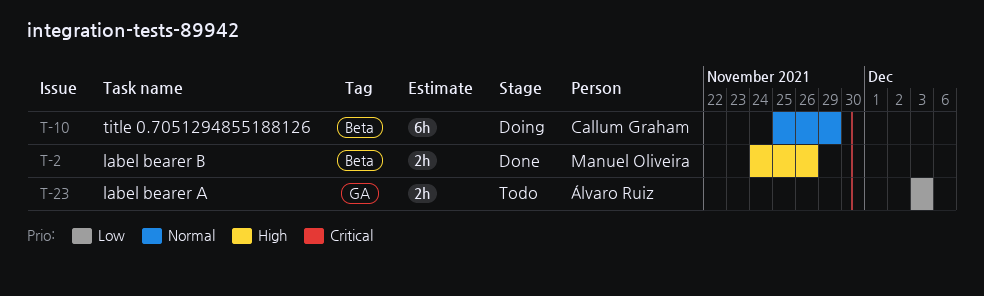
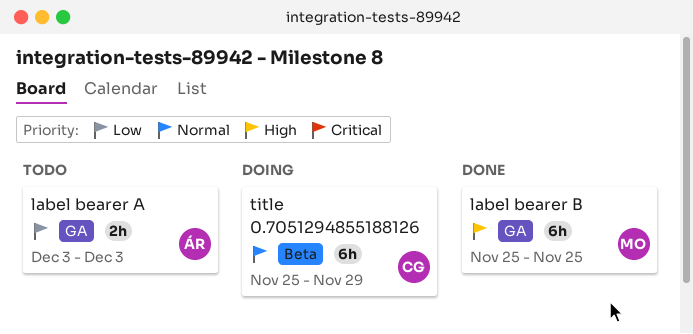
label bearer B, label: Beta -> GA
label bearer B, estimate: 2h -> 6h
label bearer B, start: Nov 24 -> Nov 25
label bearer B, due: Nov 26 -> Nov 25

